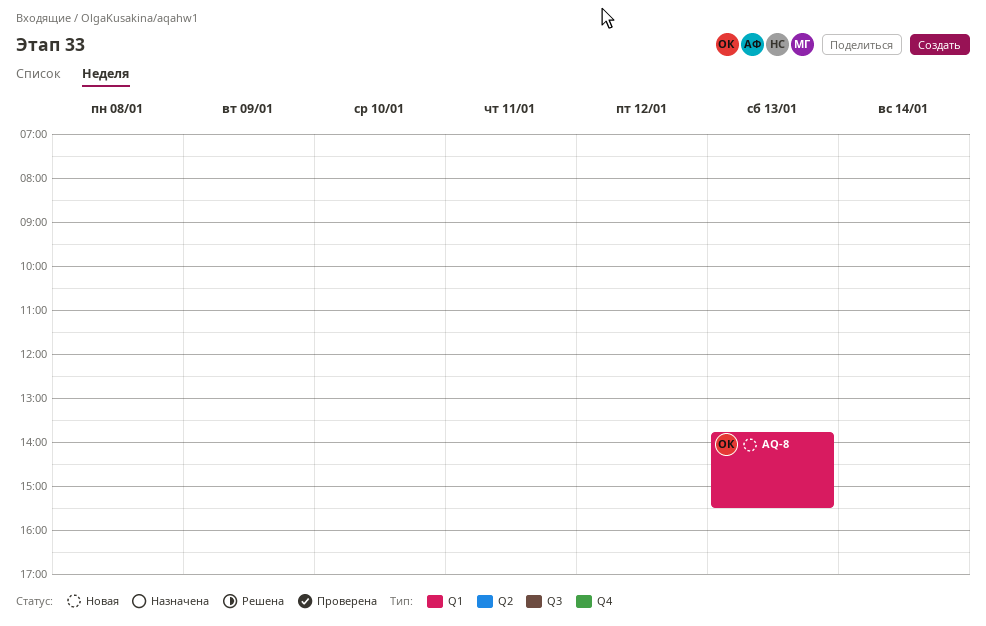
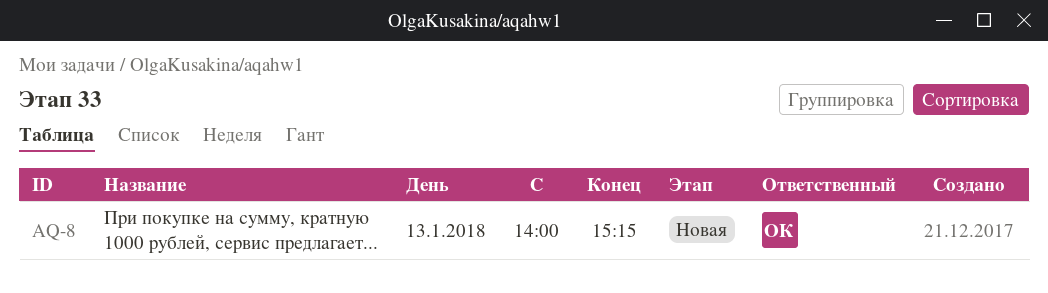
AQ-8, begins: 13:45 -> 14:00
AQ-8, ends: 15:30 -> 15:15

